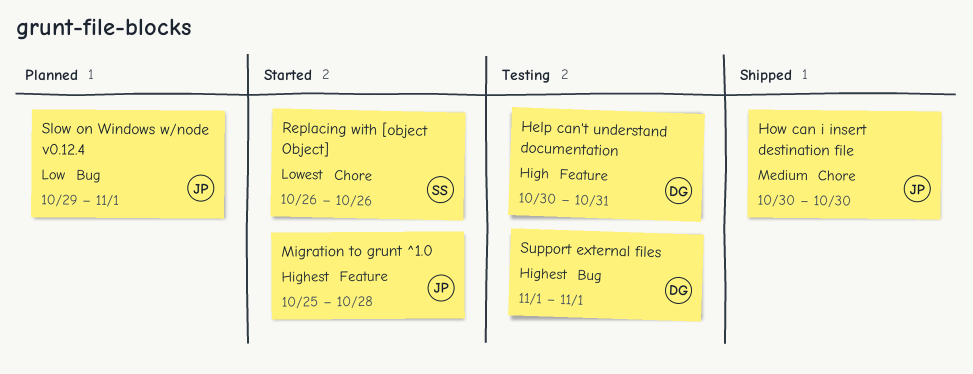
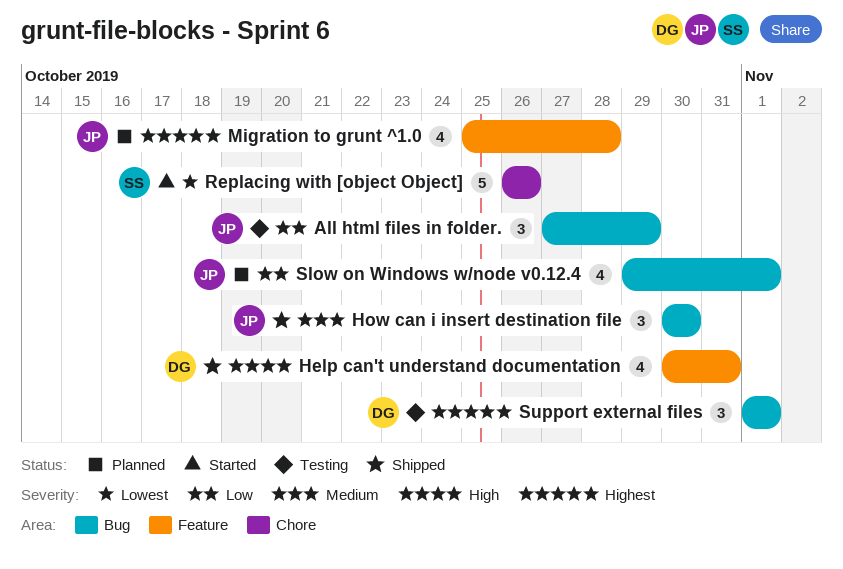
All html files in folder.: none -> present
Help can't understand documentation, status: Testing -> Shipped
How can i insert destination file, label: Chore -> Bug
Migration to grunt ^1.0, status: Started -> Planned

